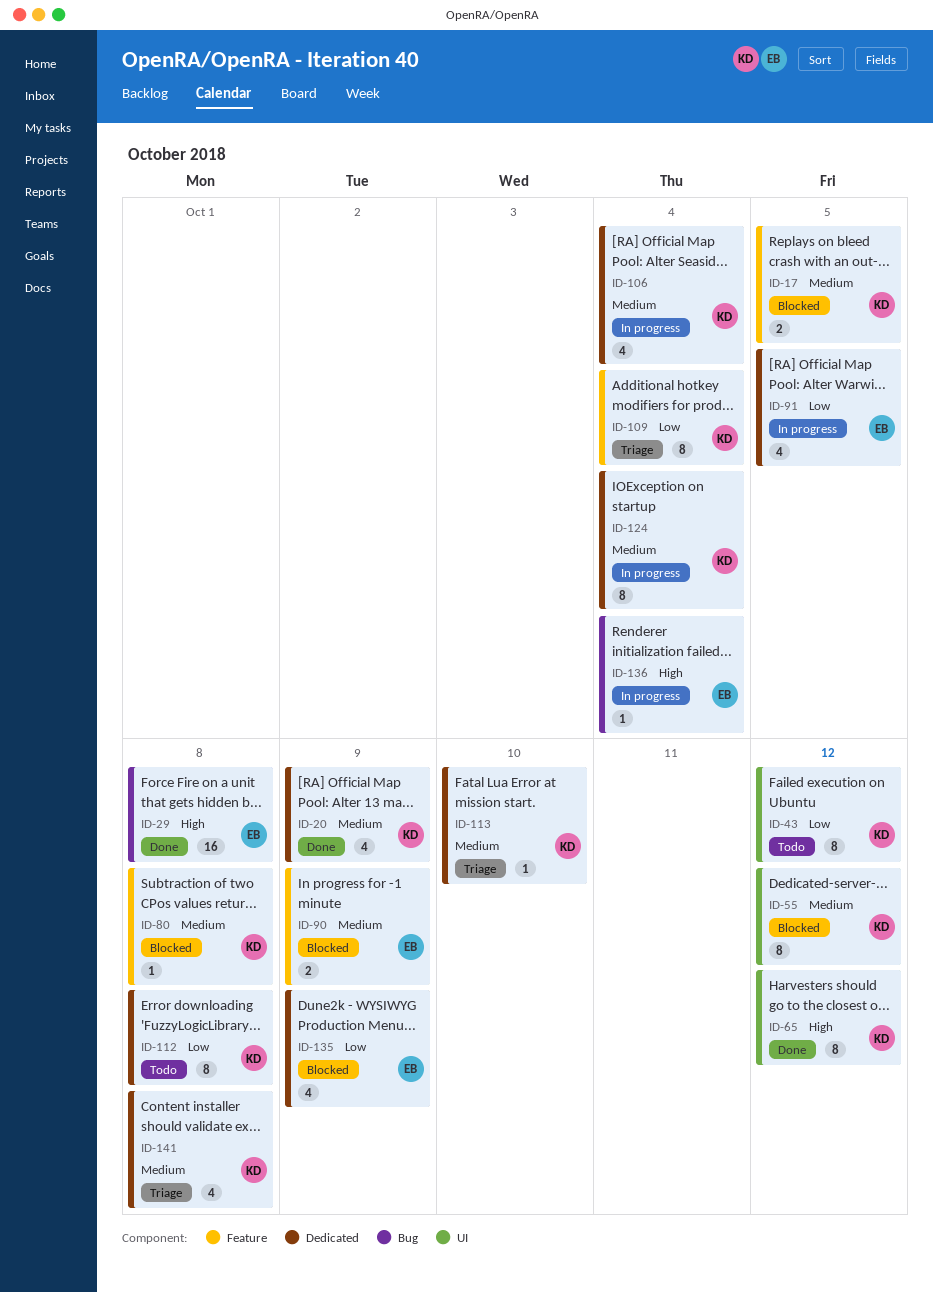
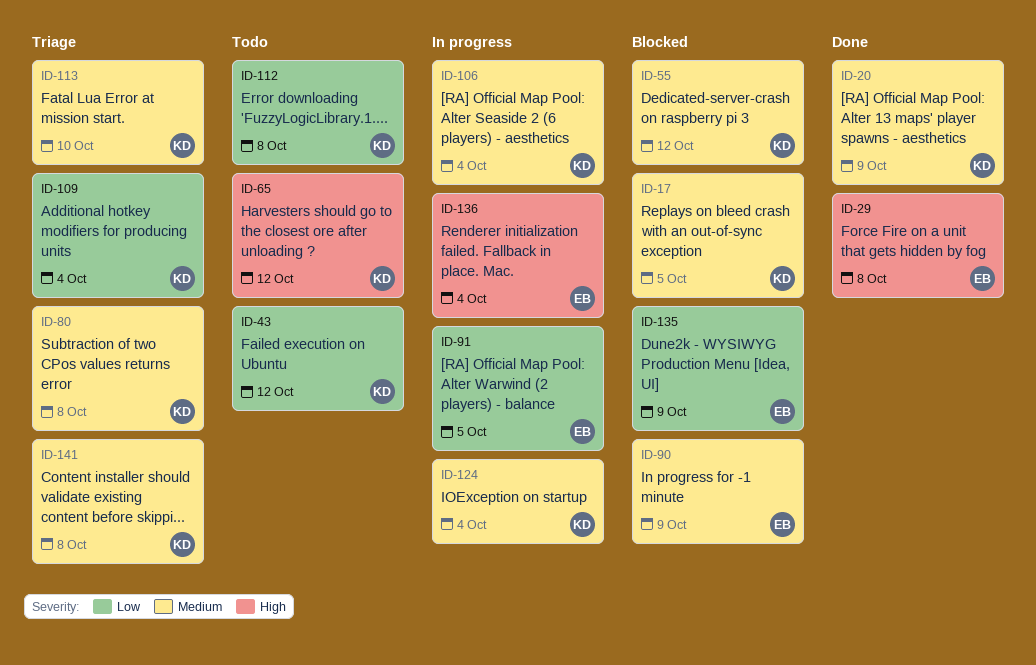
ID-65, status: Done -> Todo
ID-80, status: Blocked -> Triage

